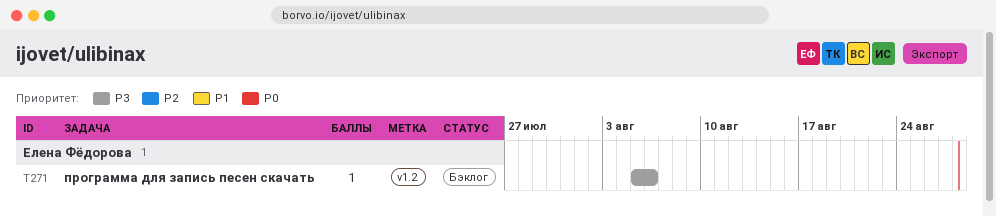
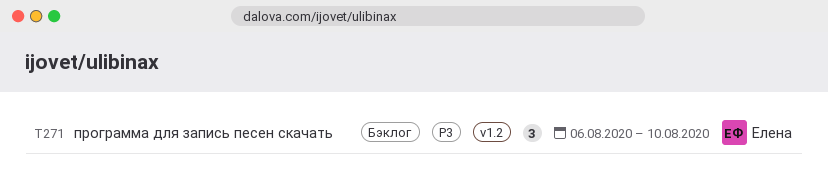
T271, estimate: 1 -> 3
T271, start: Aug 5 -> Aug 6
T271, due: Aug 6 -> Aug 10

